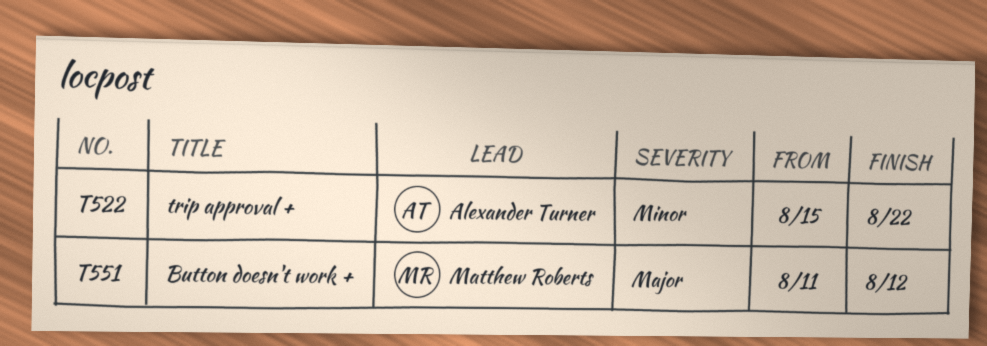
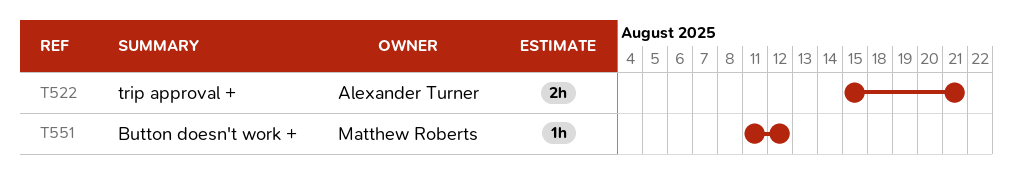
T522, due: Aug 22 -> Aug 21

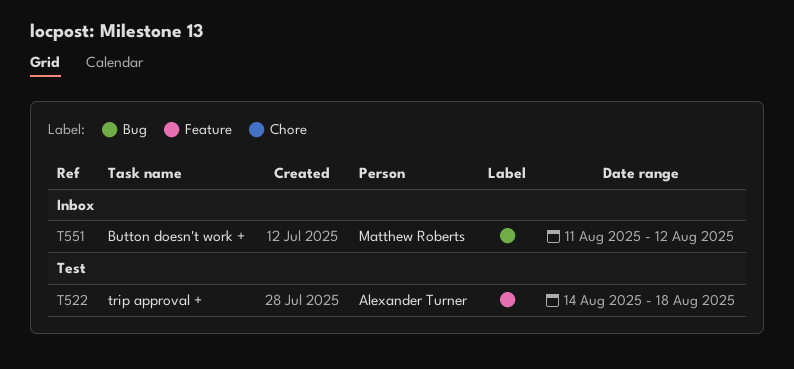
T522, start: Aug 15 -> Aug 14
T522, due: Aug 21 -> Aug 18

